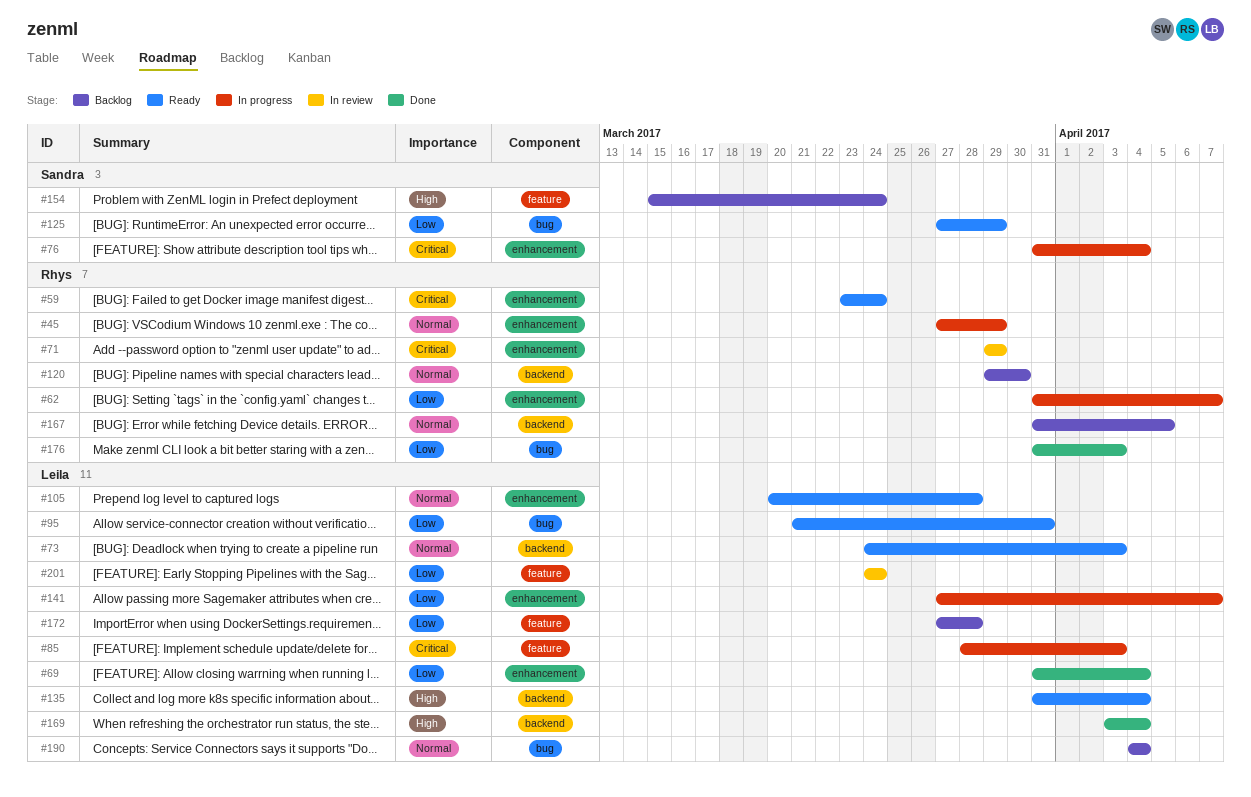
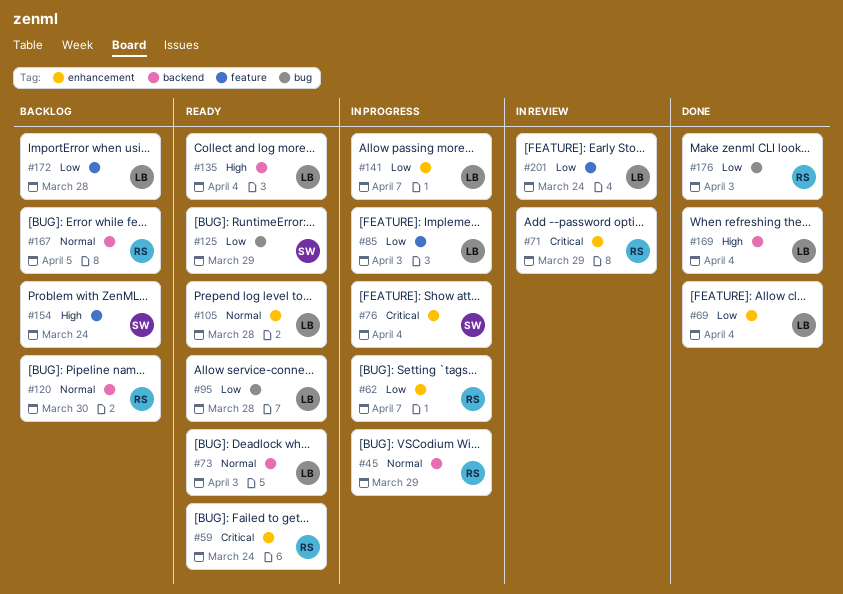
#45, label: enhancement -> backend
#85, priority: Critical -> Low
#95, due: Mar 31 -> Mar 28
#190: present -> none

